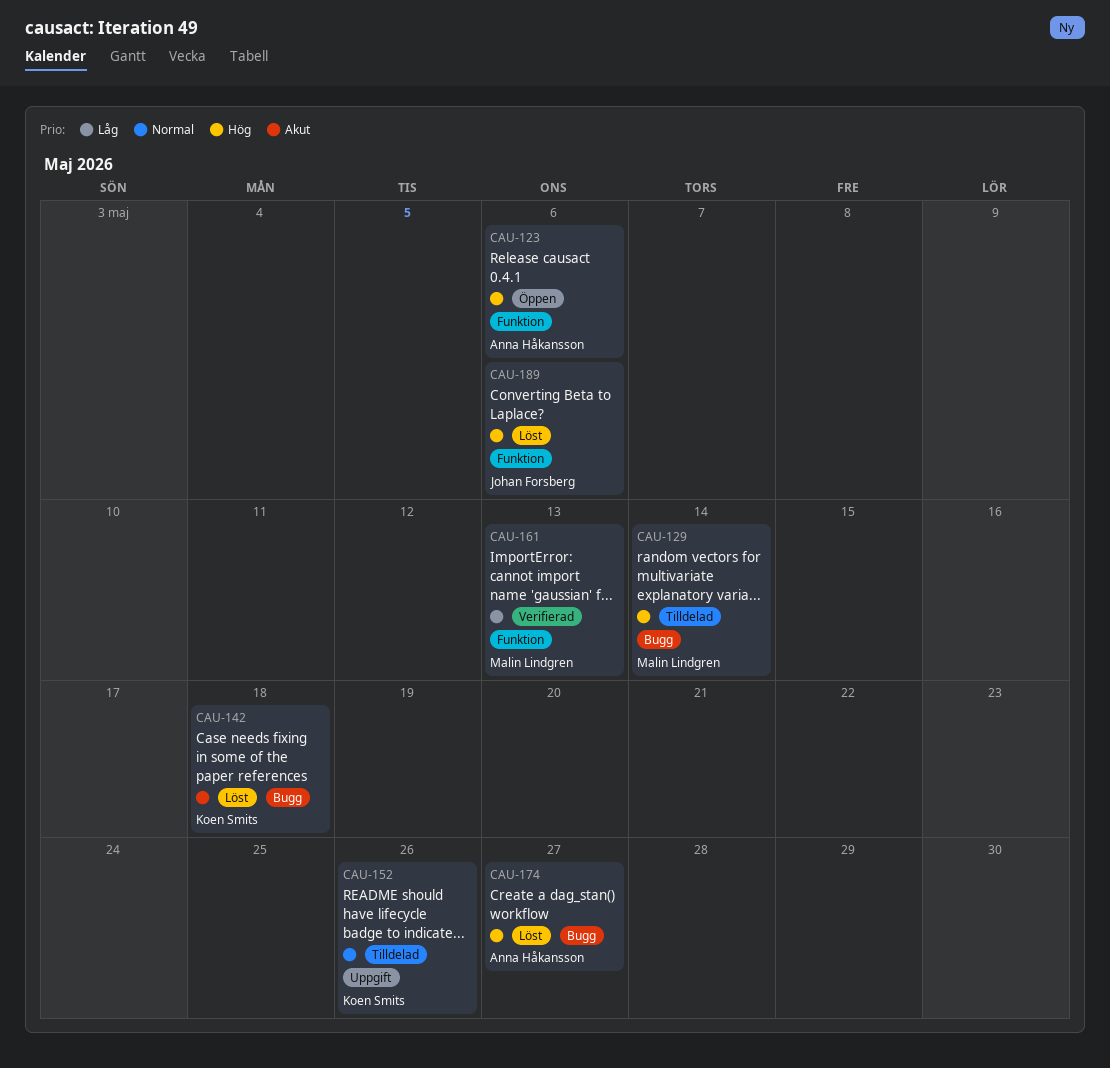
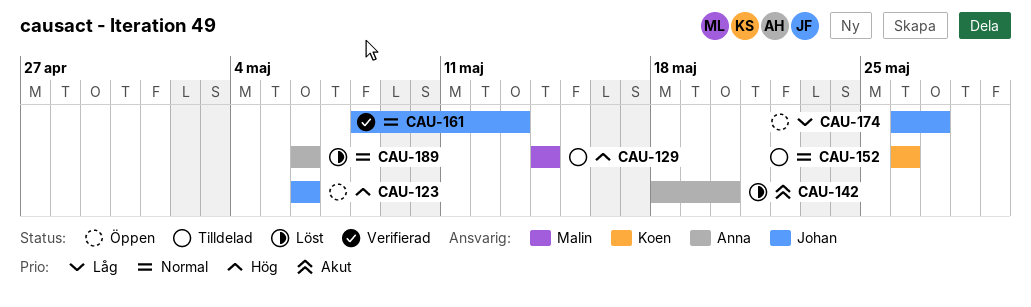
CAU-123, owner: Anna Håkansson -> Johan Forsberg
CAU-142, owner: Koen Smits -> Anna Håkansson
CAU-142, due: May 18 -> May 20
CAU-161, owner: Malin Lindgren -> Johan Forsberg
CAU-161, priority: Låg -> Normal
CAU-174, status: Löst -> Öppen
CAU-174, owner: Anna Håkansson -> Johan Forsberg
CAU-174, priority: Hög -> Låg
CAU-189, owner: Johan Forsberg -> Anna Håkansson
CAU-189, priority: Hög -> Normal

